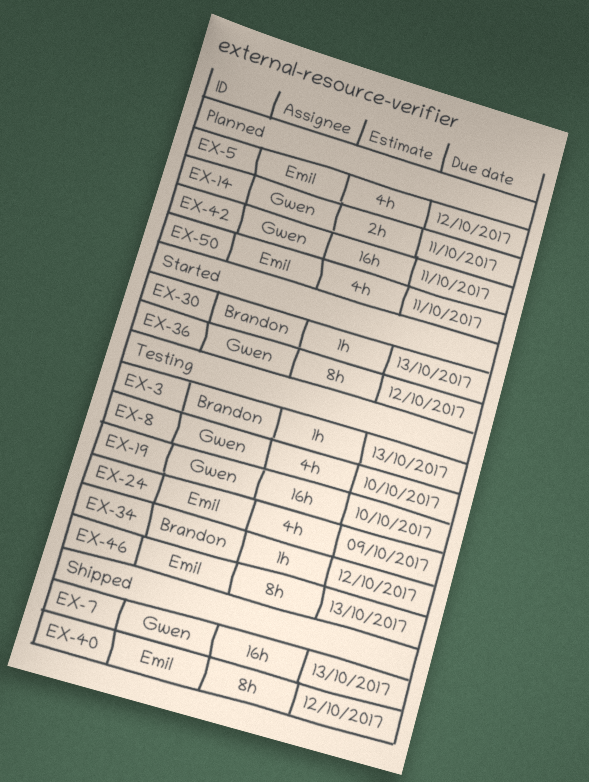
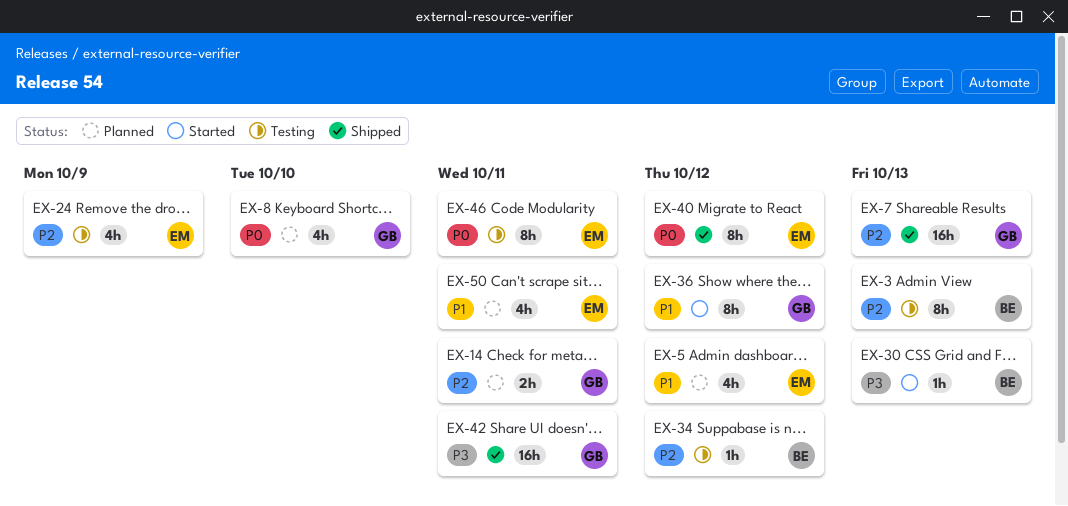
EX-3, estimate: 1h -> 8h
EX-8, status: Testing -> Planned
EX-19: present -> none
EX-42, status: Planned -> Shipped
EX-46, due: Oct 13 -> Oct 11

